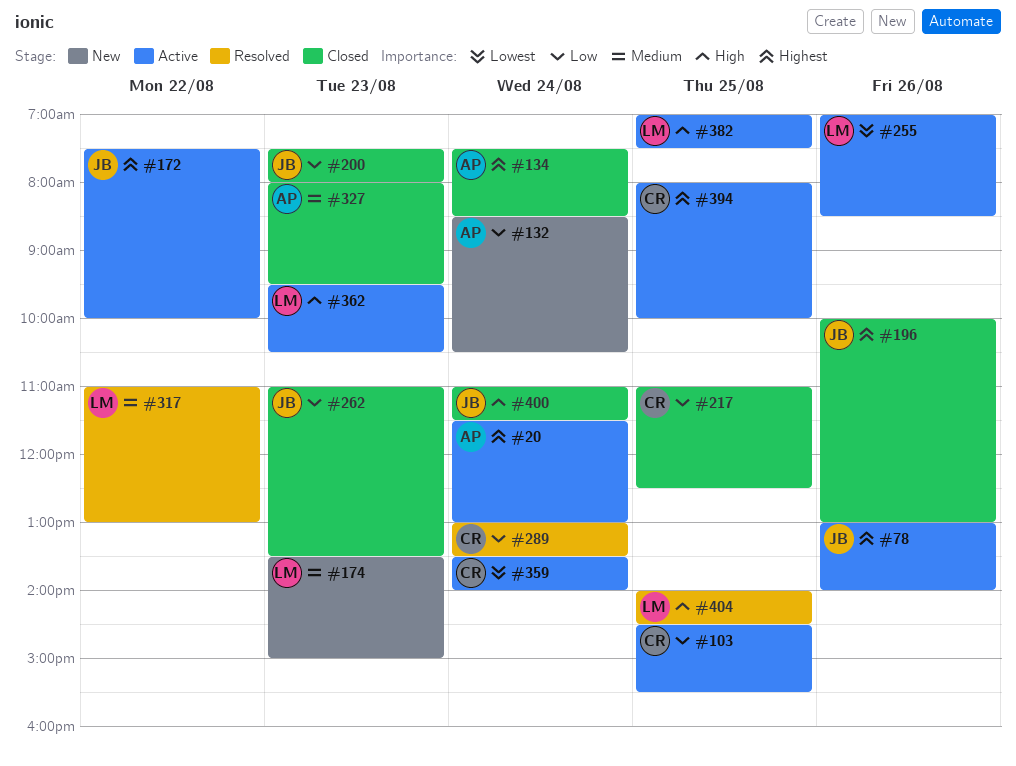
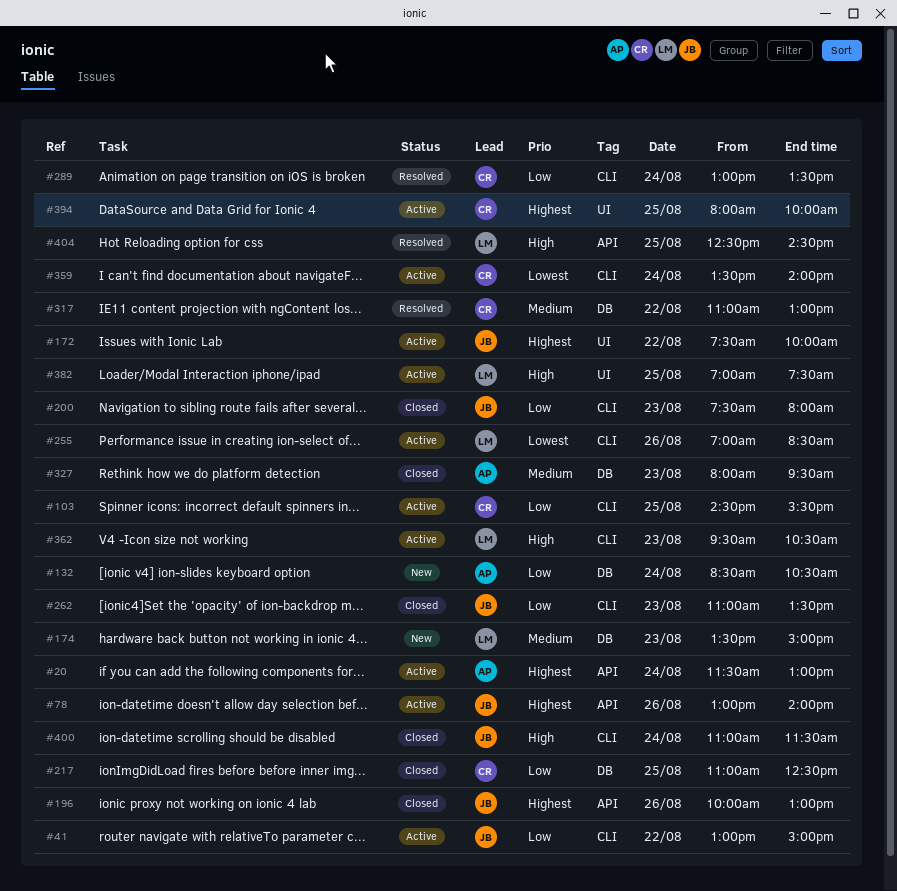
#41: none -> present
#134: present -> none
#317, owner: LM -> CR
#404, begins: 14:00 -> 12:30

